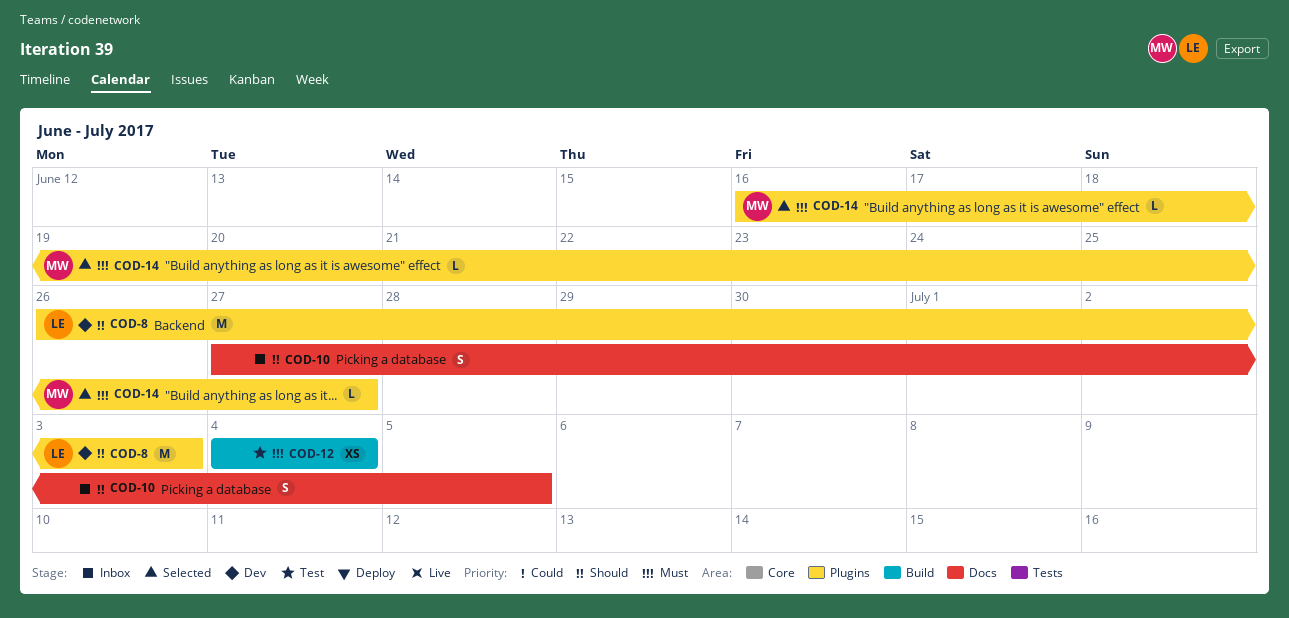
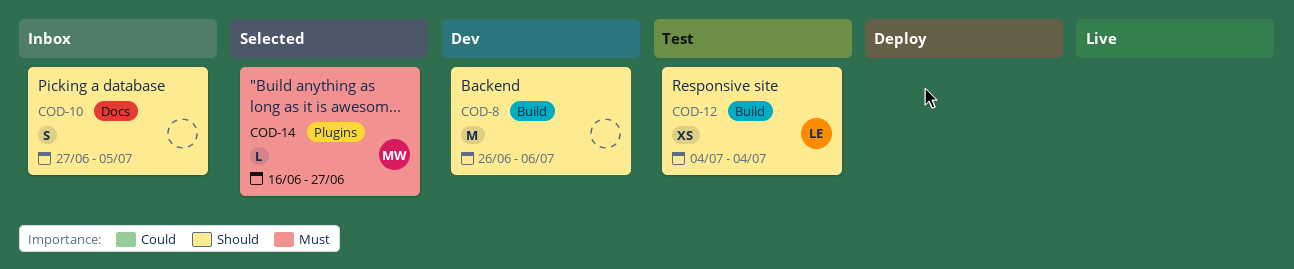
COD-8, owner: LE -> none
COD-8, label: Plugins -> Build
COD-8, due: Jul 3 -> Jul 6
COD-12, owner: none -> LE
COD-12, priority: Must -> Should

